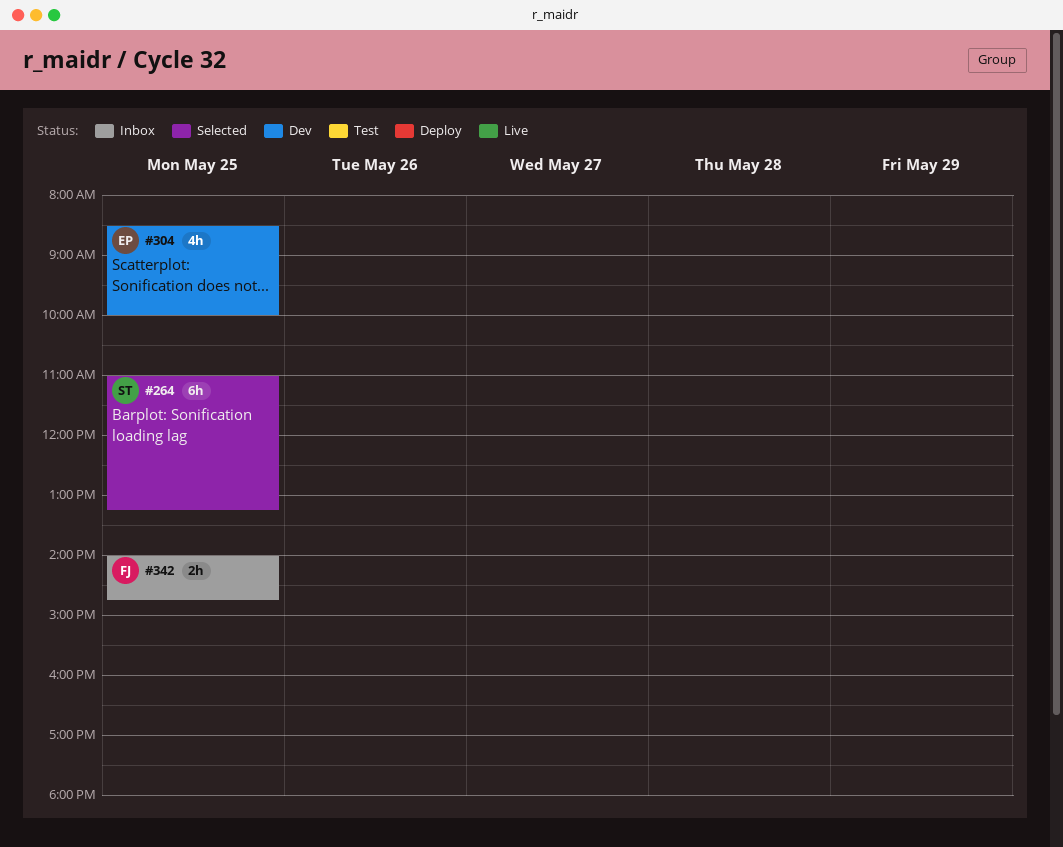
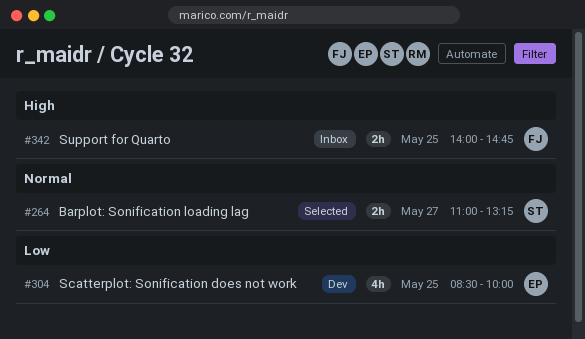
#264, estimate: 6h -> 2h
#264, day: May 25 -> May 27

